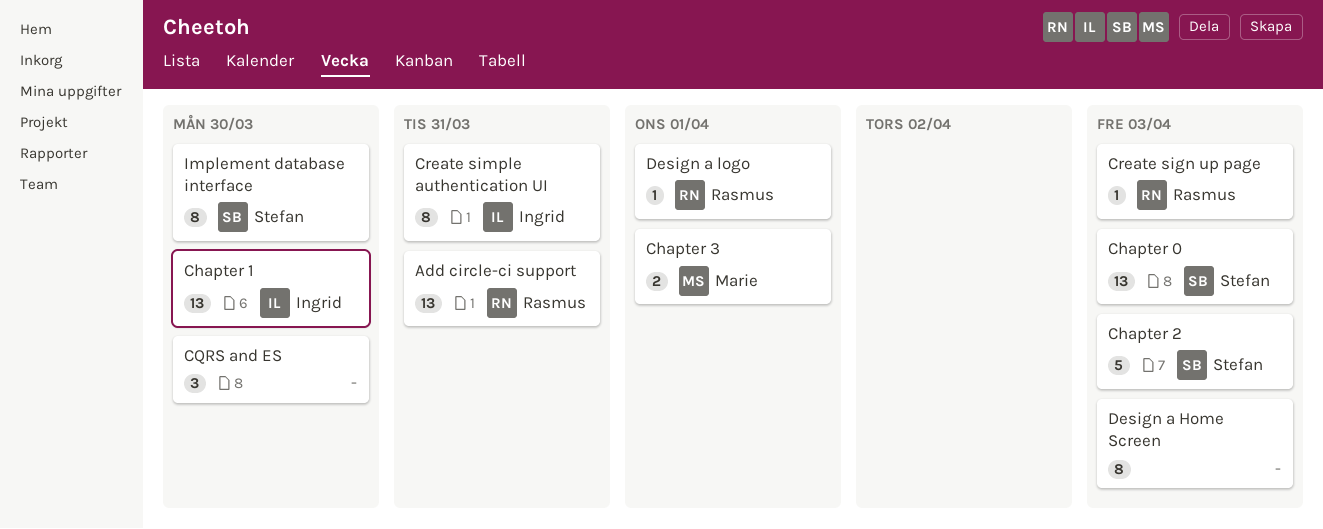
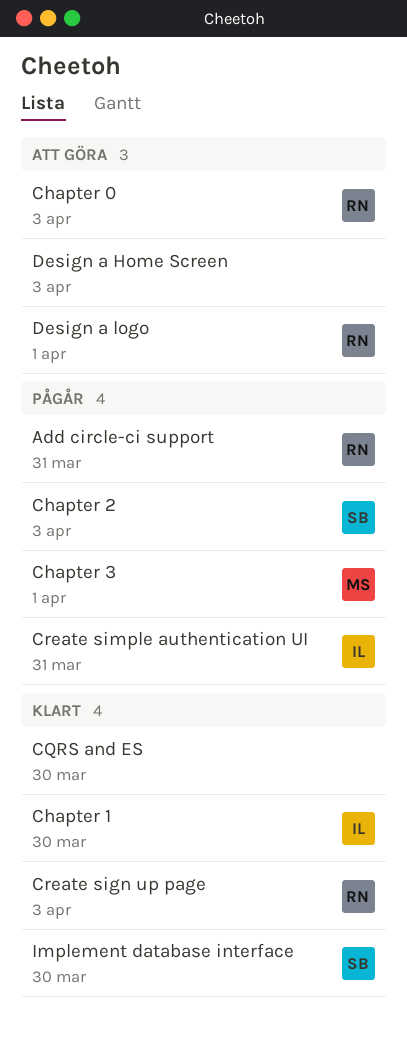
Chapter 0, owner: Stefan -> Rasmus

